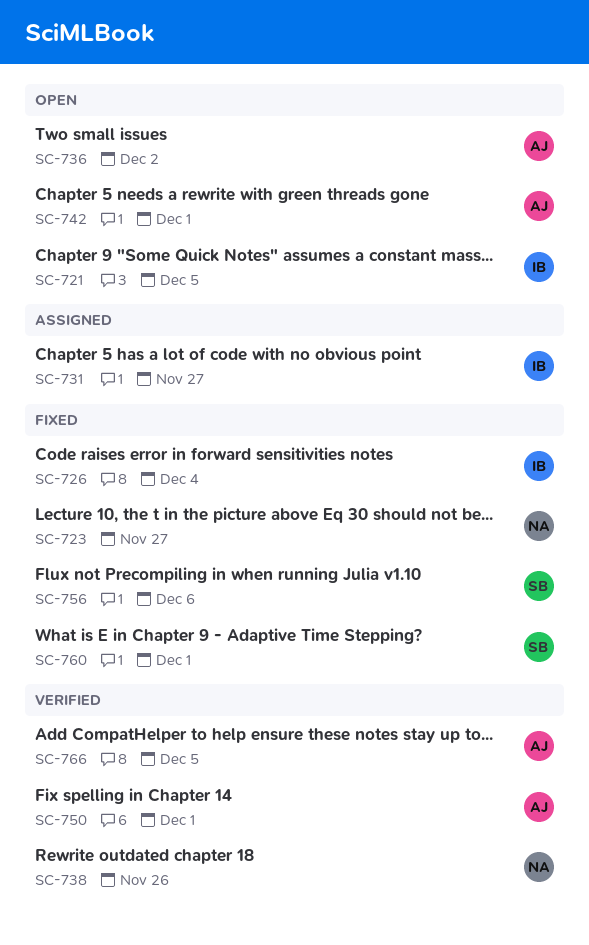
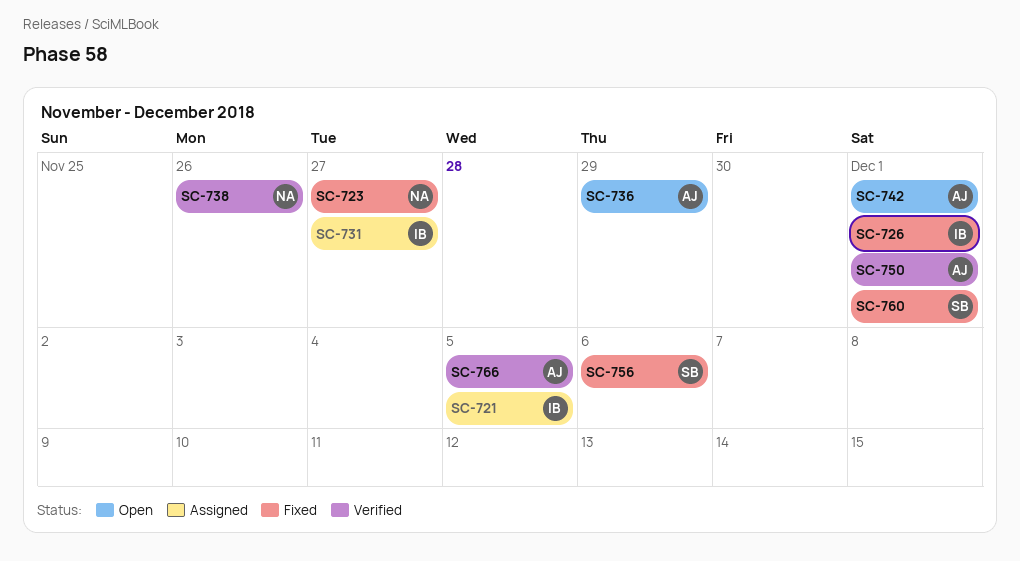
SC-721, status: Open -> Assigned
SC-726, due: Dec 4 -> Dec 1
SC-736, due: Dec 2 -> Nov 29

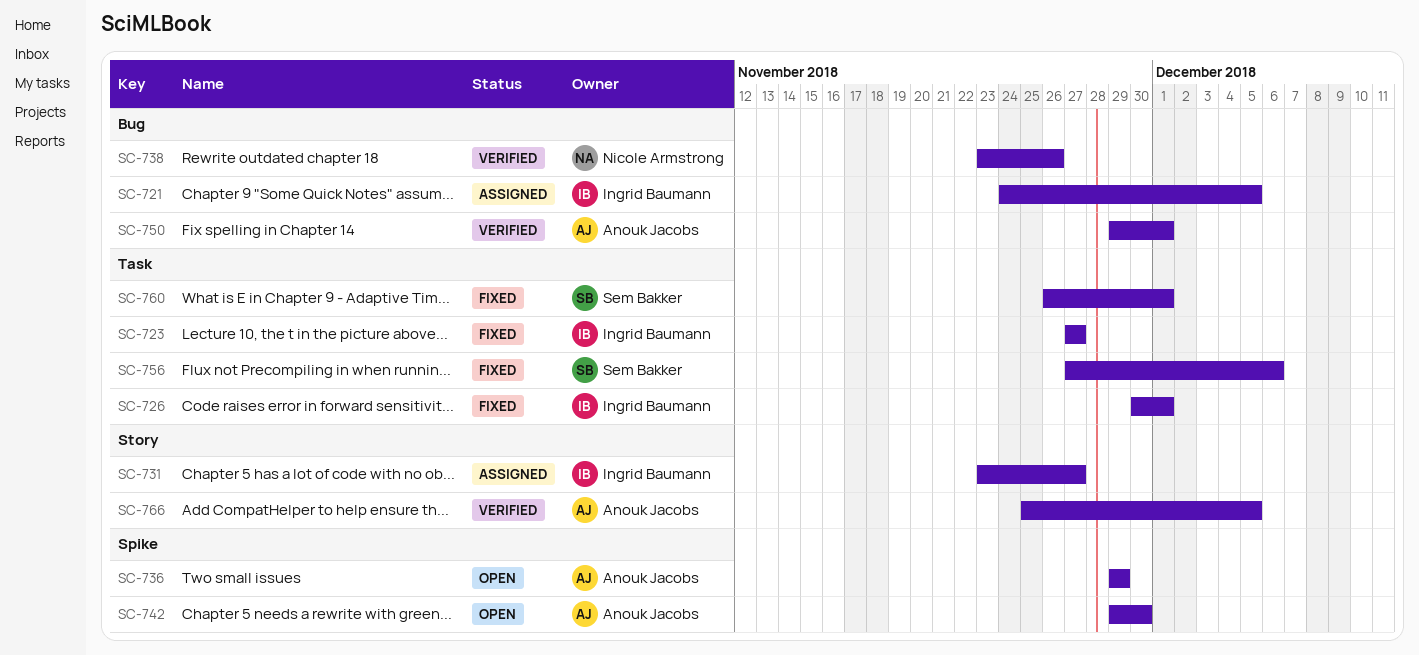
SC-723, owner: Nicole Armstrong -> Ingrid Baumann
SC-742, due: Dec 1 -> Nov 30

